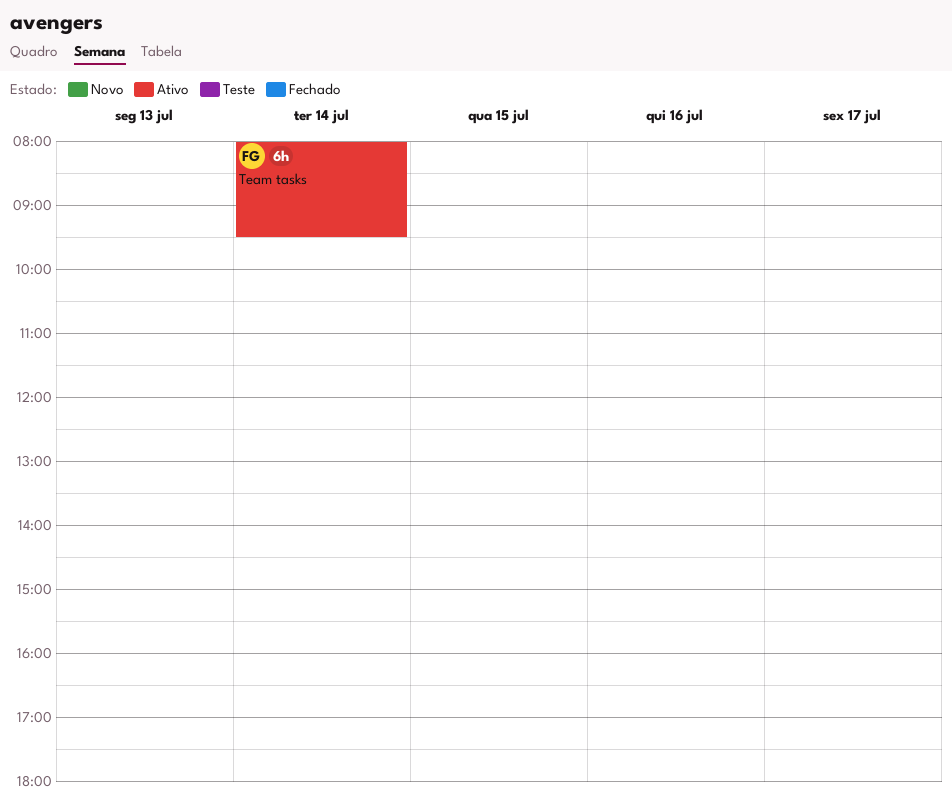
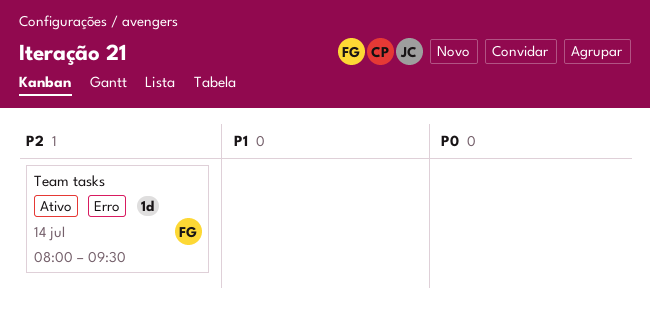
Team tasks, estimate: 6h -> 1d

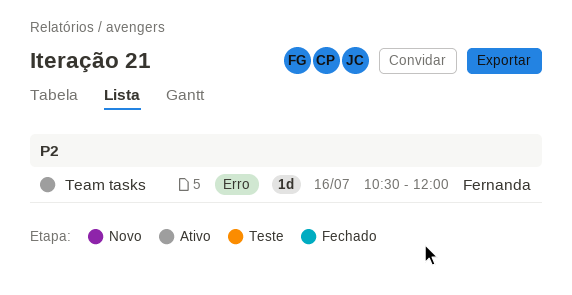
Team tasks, day: Jul 14 -> Jul 16
Team tasks, begins: 08:00 -> 10:30
Team tasks, ends: 09:30 -> 12:00

